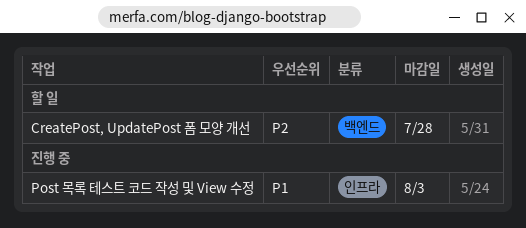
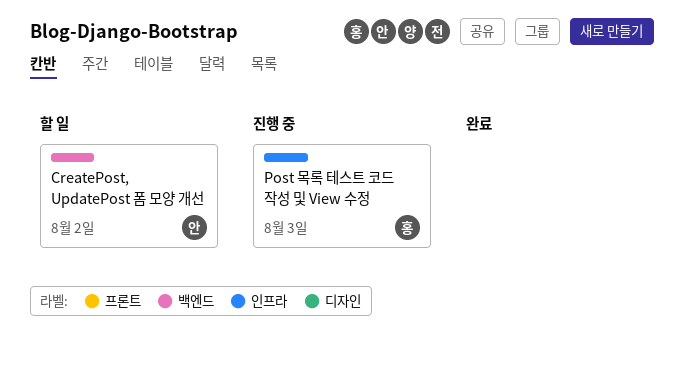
CreatePost, UpdatePost 폼 모양 개선, due: Jul 28 -> Aug 2

